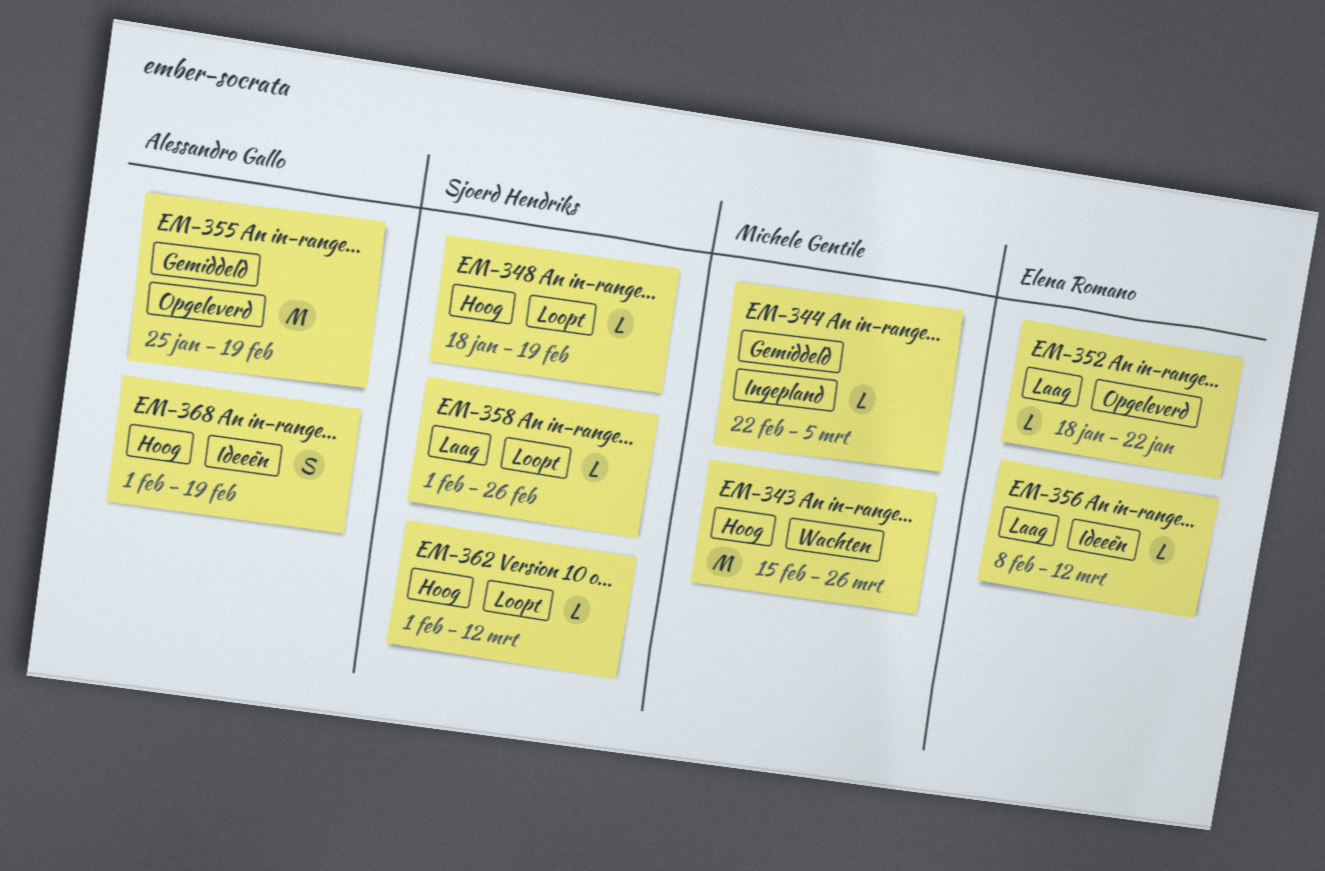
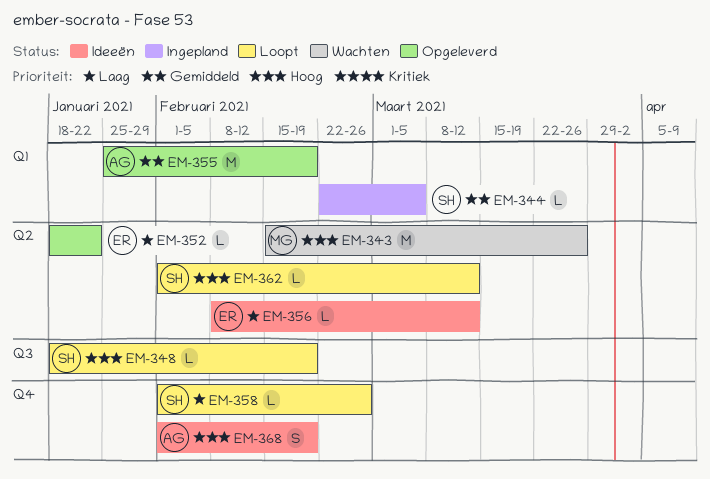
EM-344, owner: Michele Gentile -> Sjoerd Hendriks

